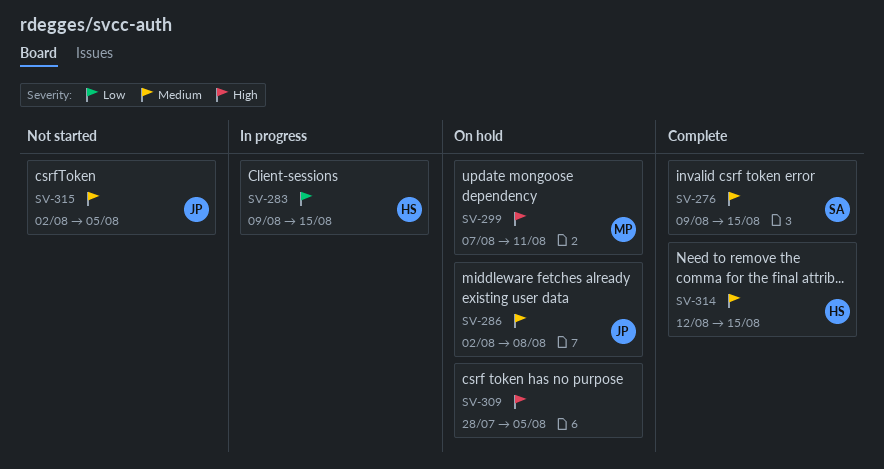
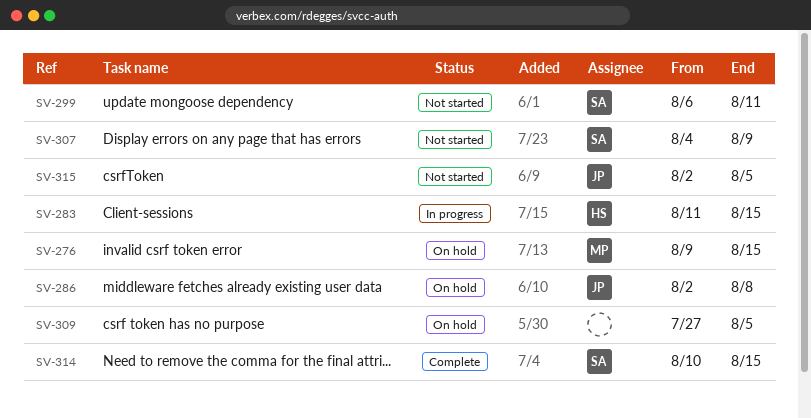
SV-276, status: Complete -> On hold
SV-276, owner: SA -> MP
SV-283, start: Aug 9 -> Aug 11
SV-299, status: On hold -> Not started
SV-299, owner: MP -> SA
SV-299, start: Aug 7 -> Aug 6
SV-307: none -> present
SV-309, start: Jul 28 -> Jul 27
SV-314, owner: HS -> SA
SV-314, start: Aug 12 -> Aug 10

